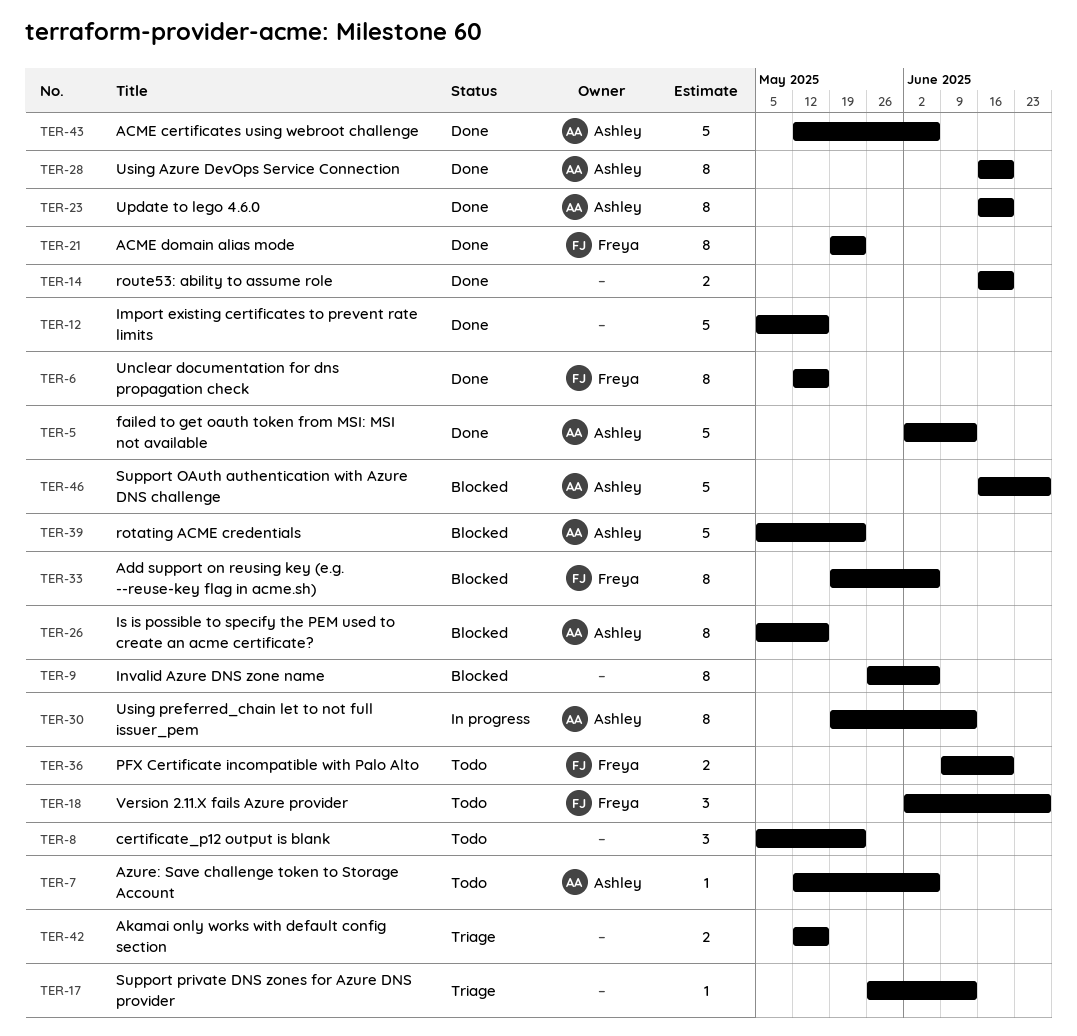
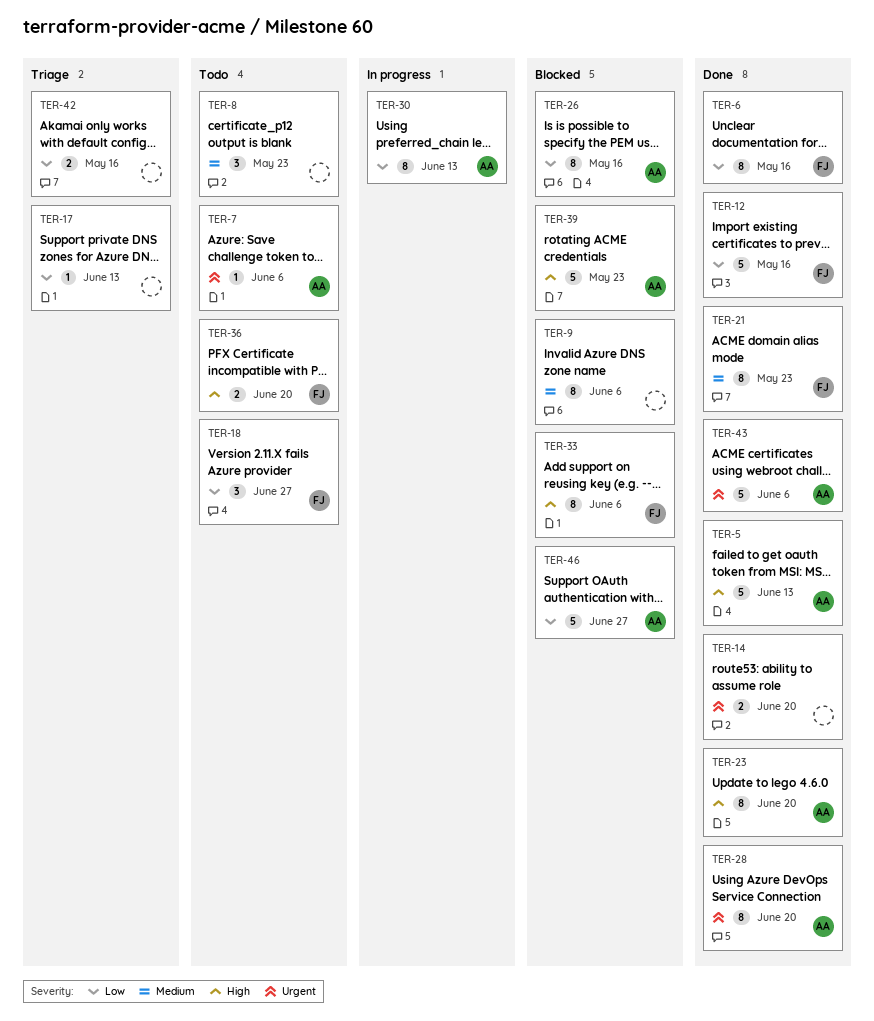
TER-12, owner: none -> Freya

